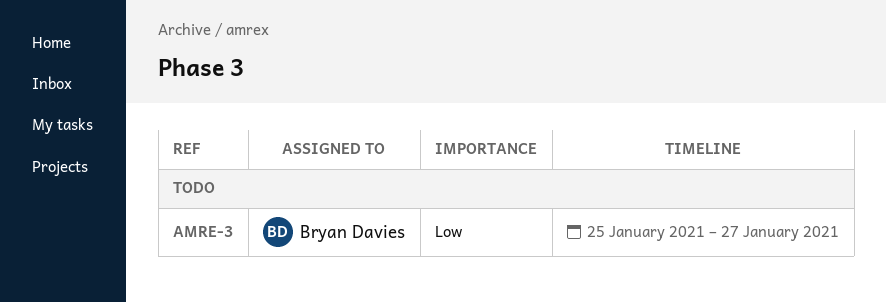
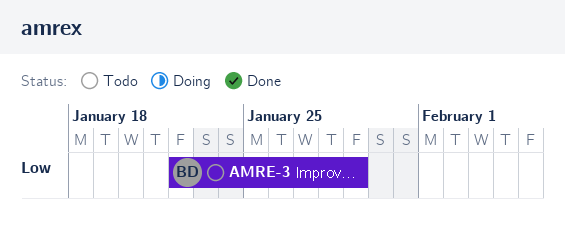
AMRE-3, start: Jan 25 -> Jan 22
AMRE-3, due: Jan 27 -> Jan 29

